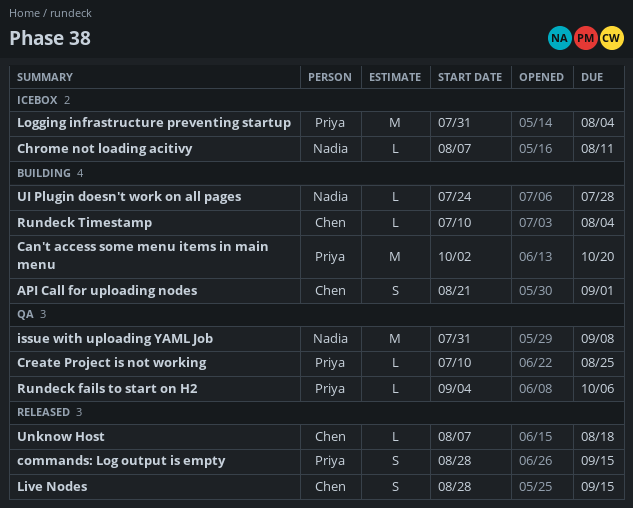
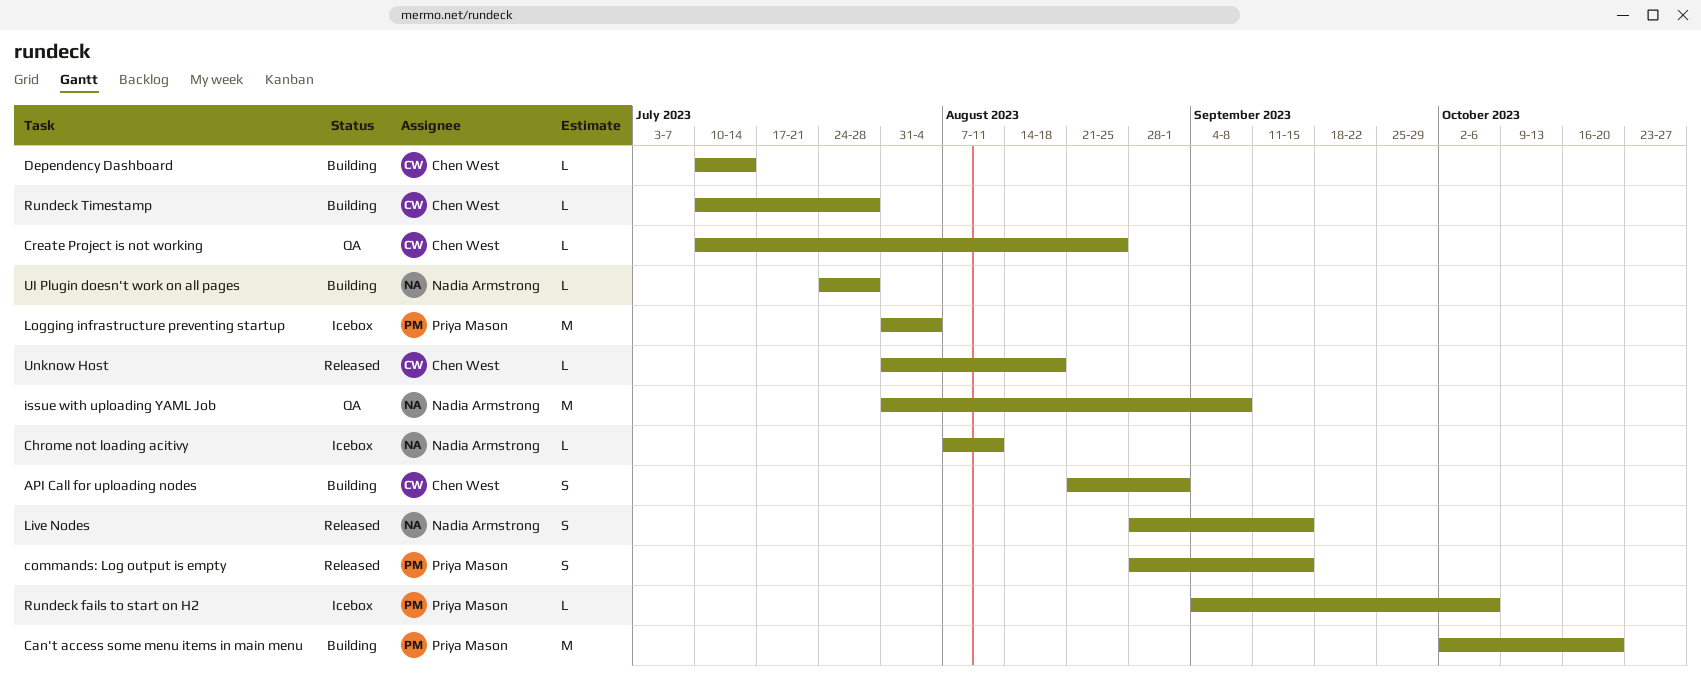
Create Project is not working, owner: Priya Mason -> Chen West
Dependency Dashboard: none -> present
Live Nodes, owner: Chen West -> Nadia Armstrong
Rundeck fails to start on H2, status: QA -> Icebox
Rundeck Timestamp, due: Aug 4 -> Jul 28
Unknow Host, start: Aug 7 -> Jul 31

